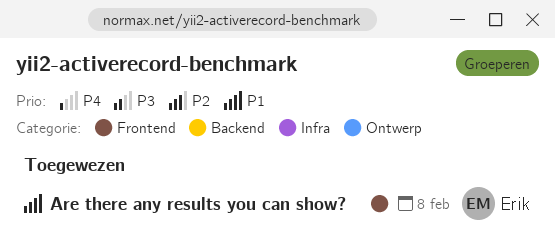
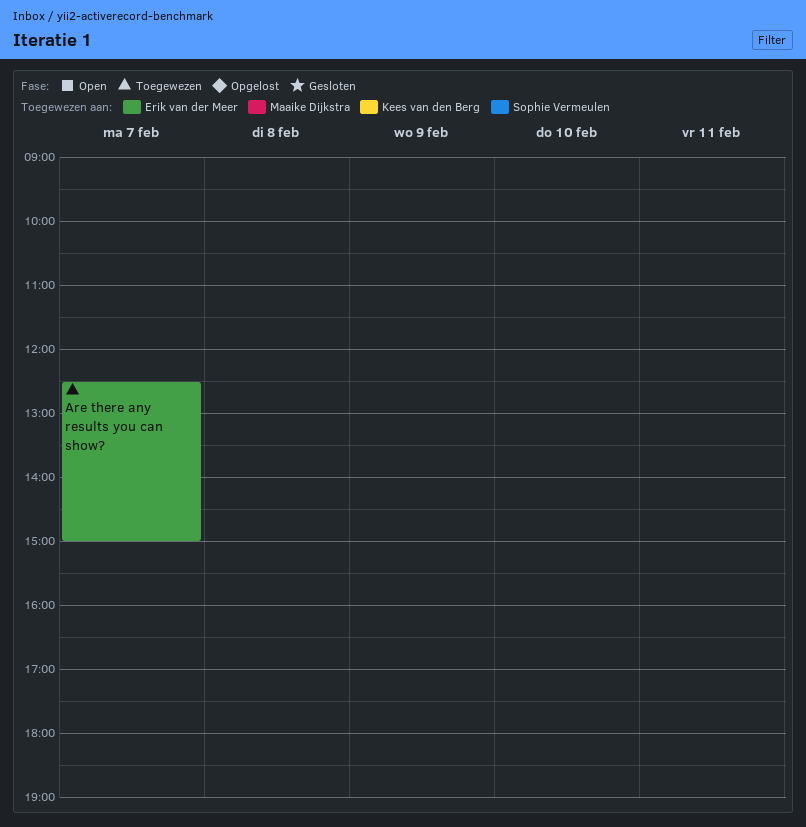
Are there any results you can show?, day: Feb 8 -> Feb 7

